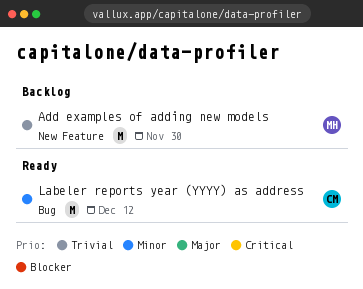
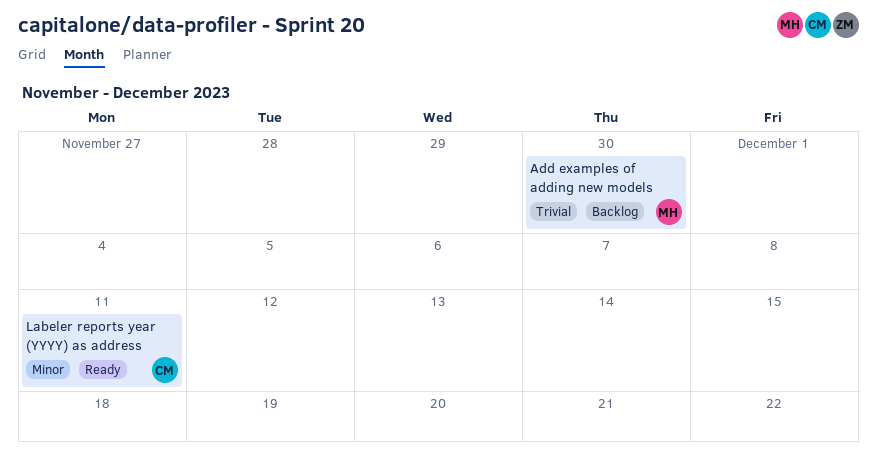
Labeler reports year (YYYY) as address, due: Dec 12 -> Dec 11

